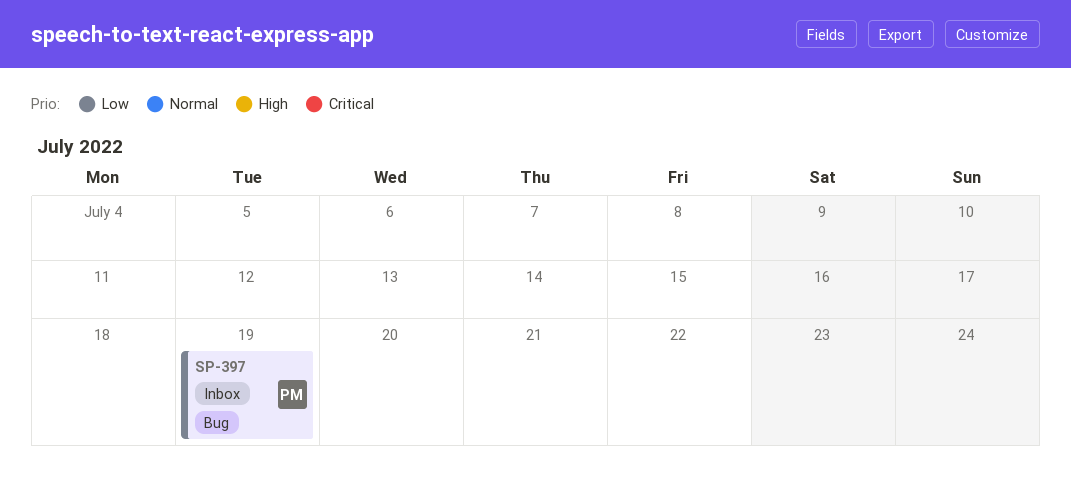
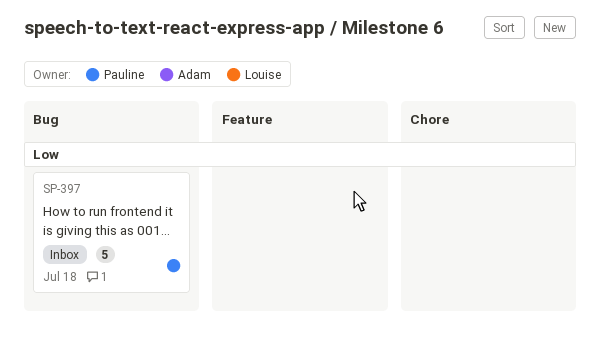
SP-397, due: Jul 19 -> Jul 18

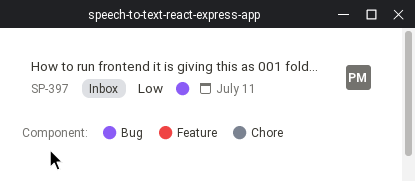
SP-397, due: Jul 18 -> Jul 11

